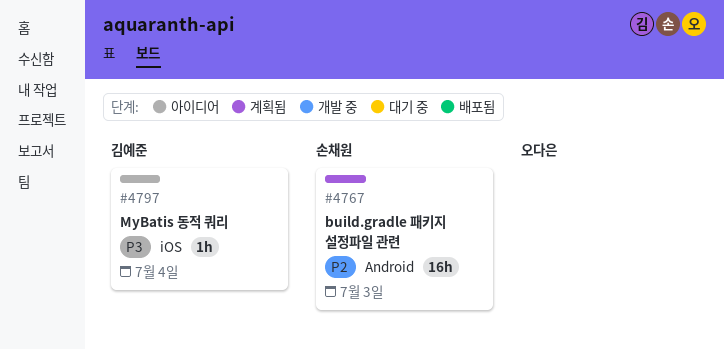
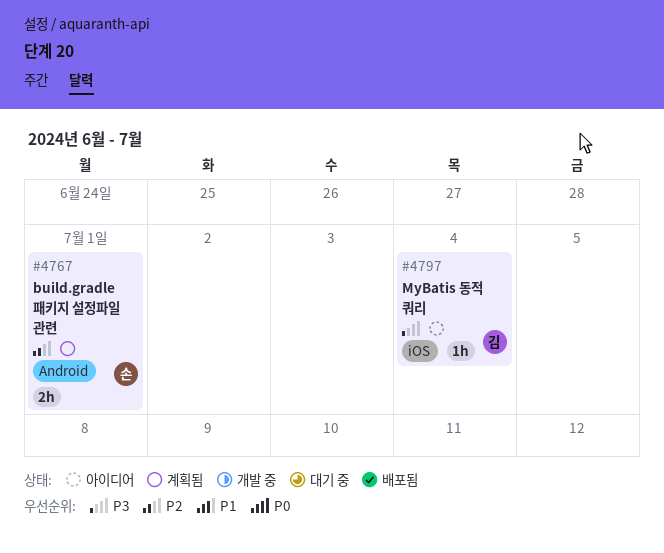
#4767, estimate: 16h -> 2h
#4767, due: Jul 3 -> Jul 1

